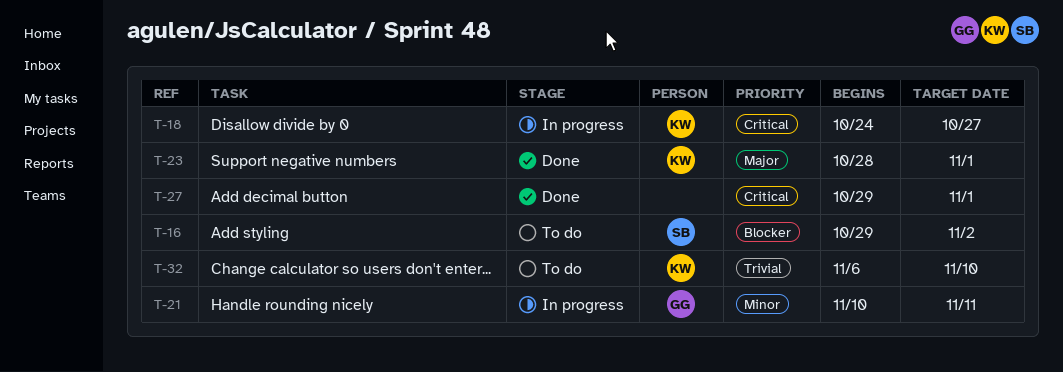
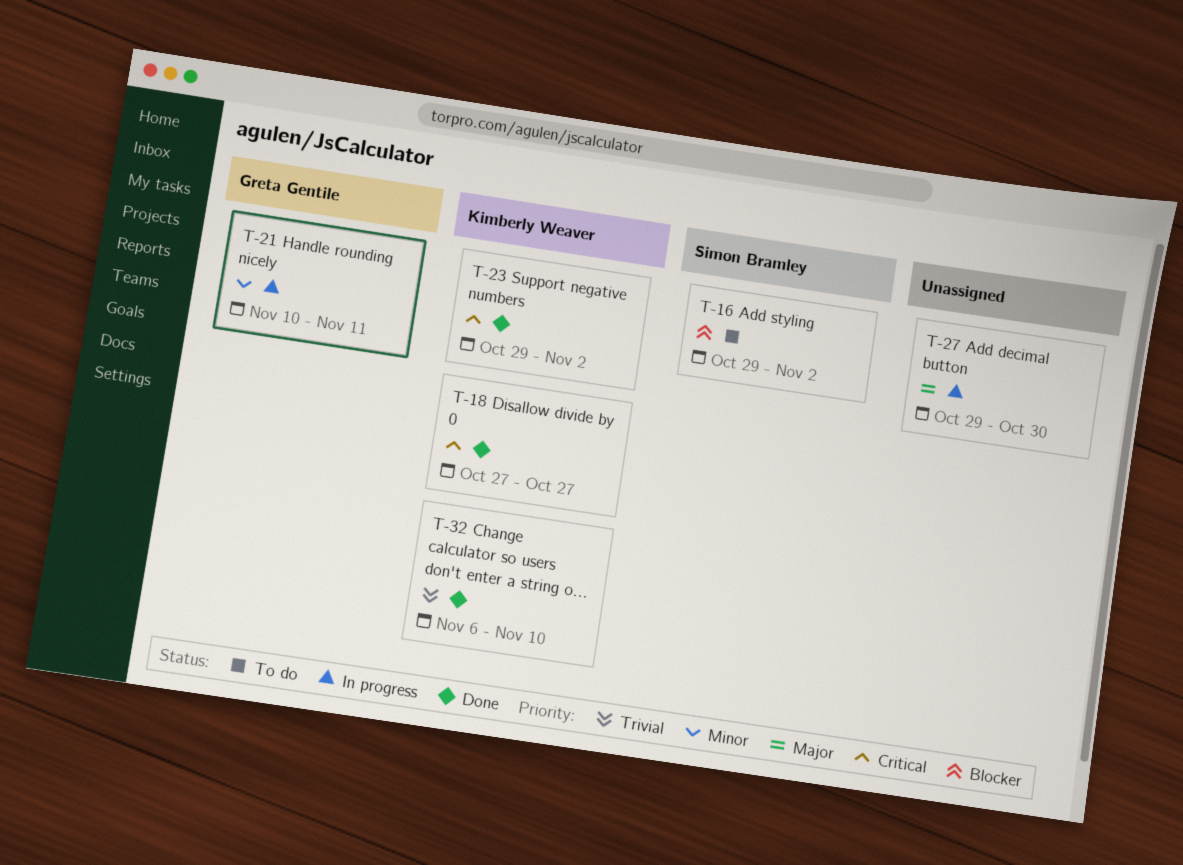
T-18, status: In progress -> Done
T-18, start: Oct 24 -> Oct 27
T-23, priority: Major -> Critical
T-23, start: Oct 28 -> Oct 29
T-23, due: Nov 1 -> Nov 2
T-27, status: Done -> In progress
T-27, priority: Critical -> Major
T-27, due: Nov 1 -> Oct 30
T-32, status: To do -> Done

